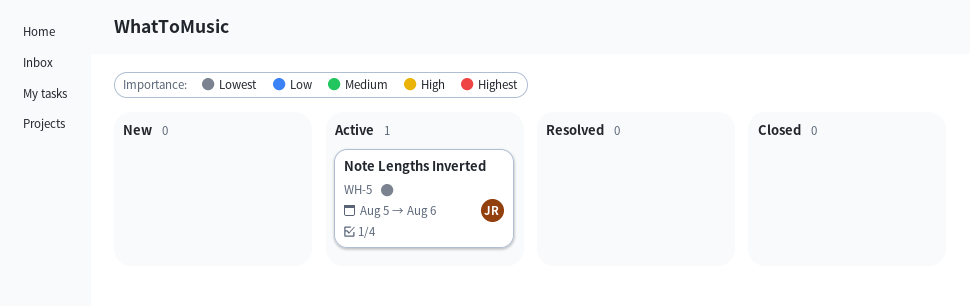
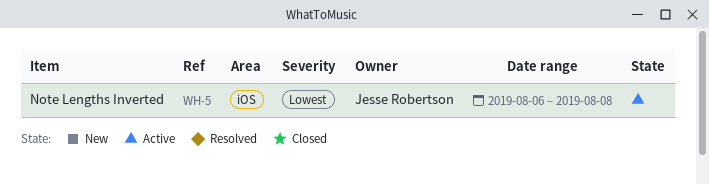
WH-5, start: Aug 5 -> Aug 6
WH-5, due: Aug 6 -> Aug 8

